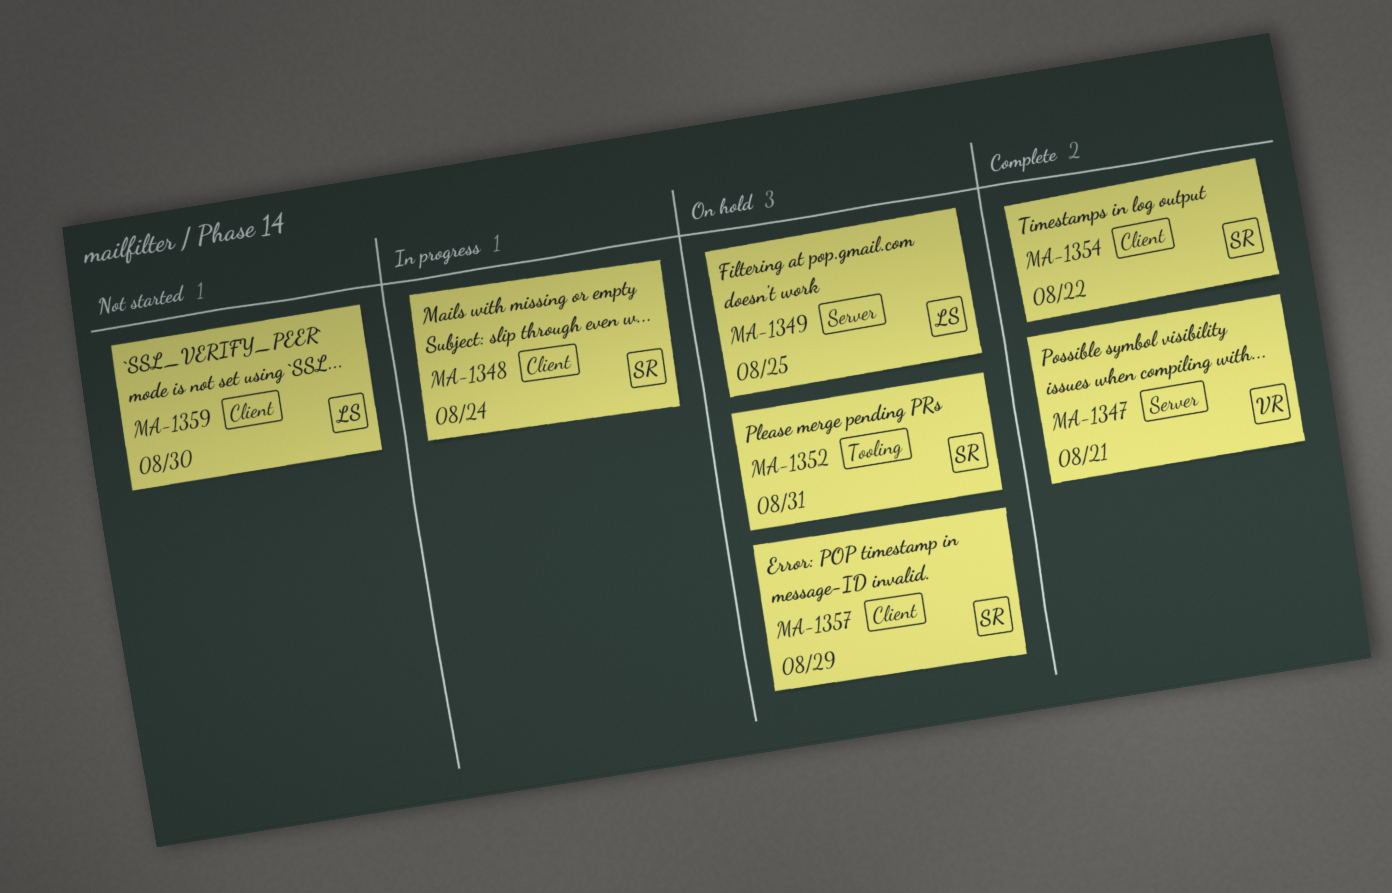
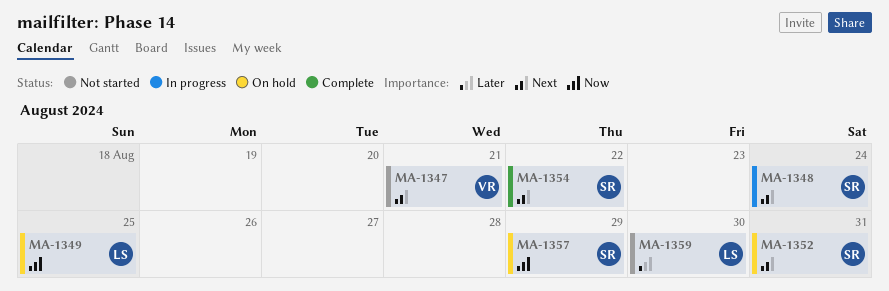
MA-1347, status: Complete -> Not started

